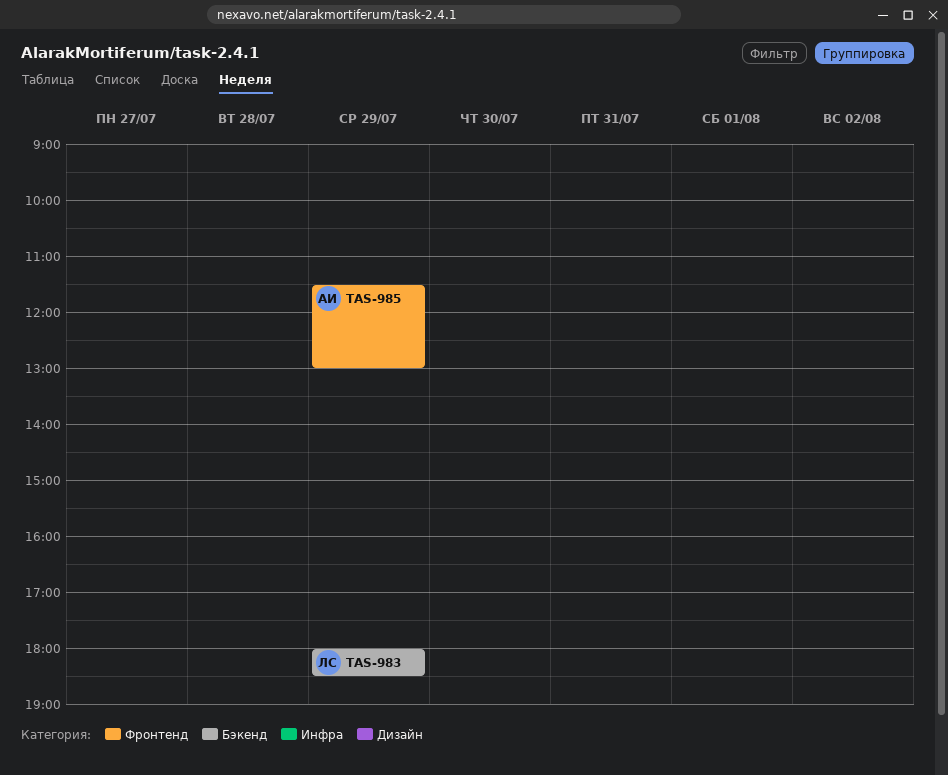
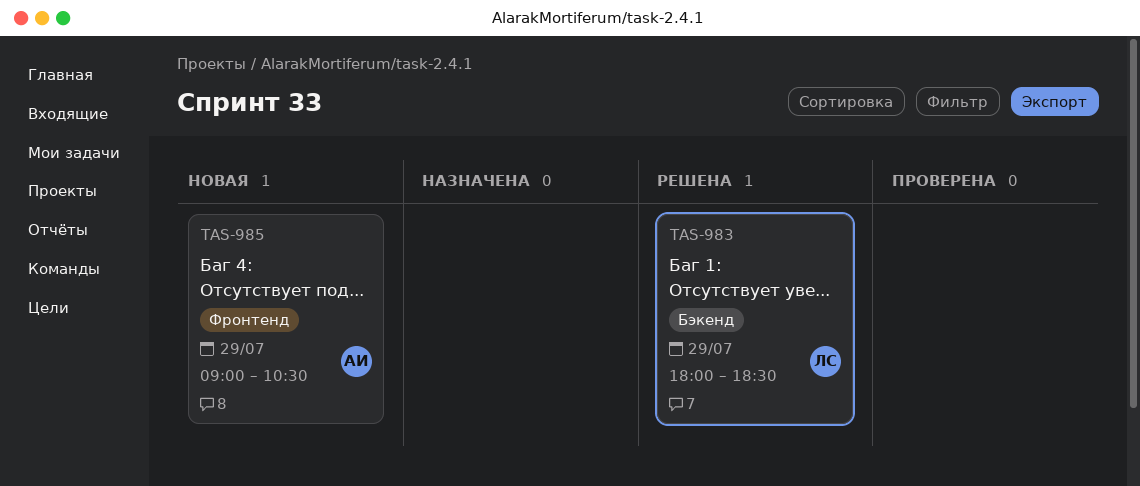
TAS-985, begins: 11:30 -> 09:00
TAS-985, ends: 13:00 -> 10:30

